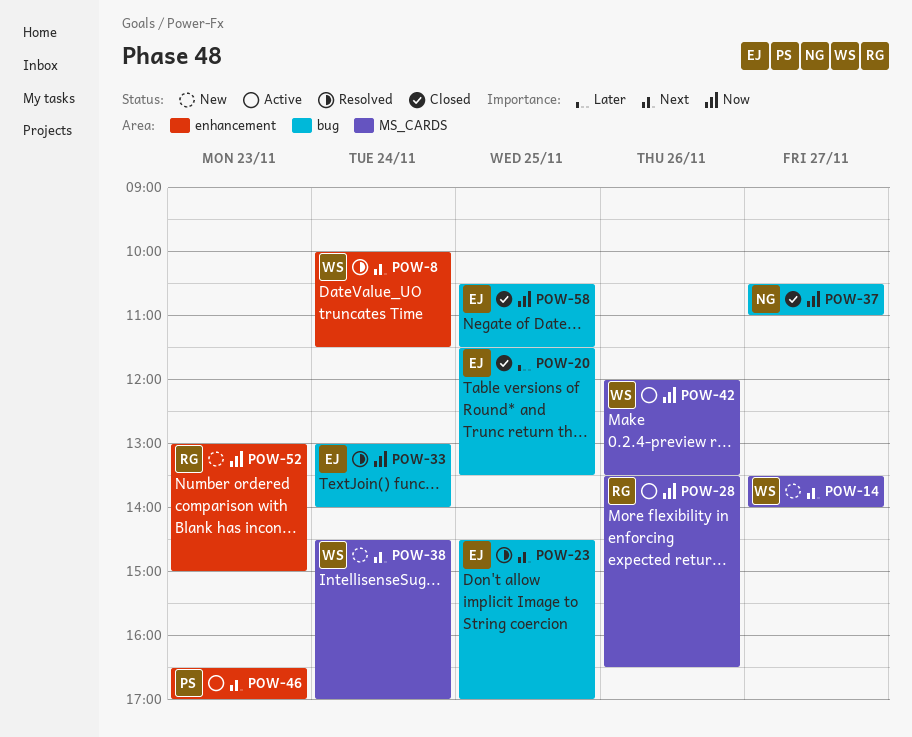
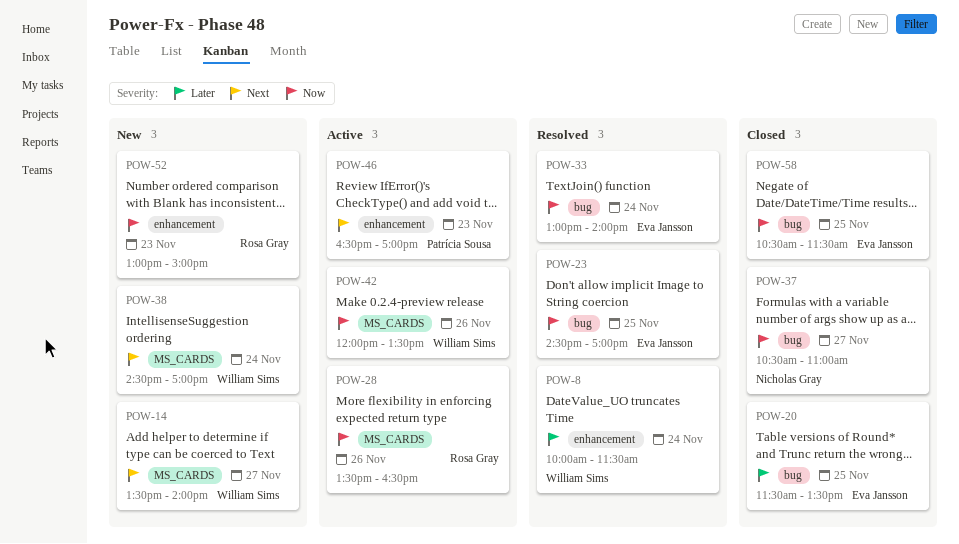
POW-8, priority: Next -> Later
POW-23, priority: Next -> Now

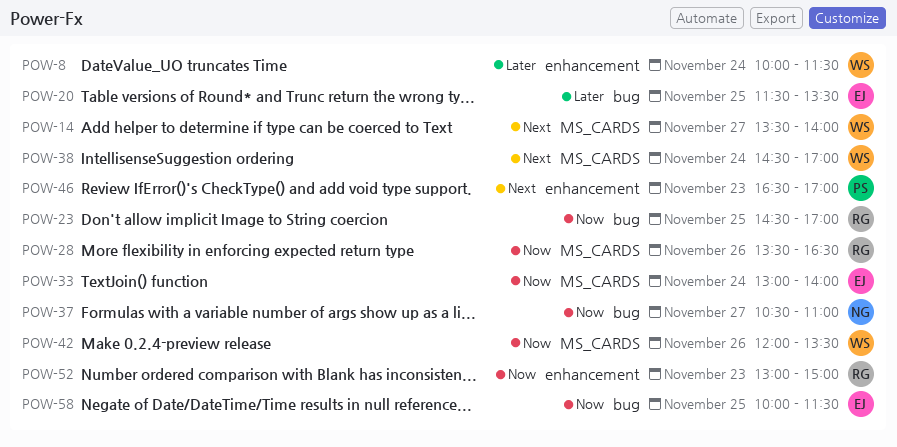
POW-23, owner: Eva Jansson -> Rosa Gray
POW-33, label: bug -> MS_CARDS
POW-58, begins: 10:30 -> 10:00

